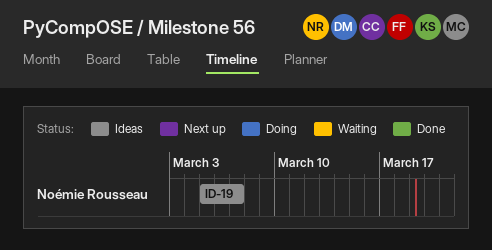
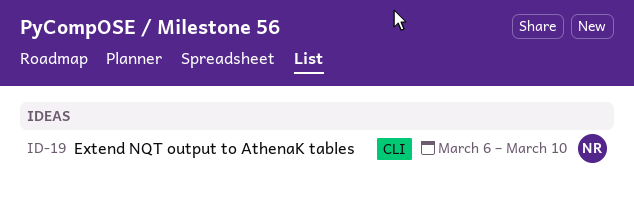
ID-19, start: Mar 5 -> Mar 6
ID-19, due: Mar 7 -> Mar 10

